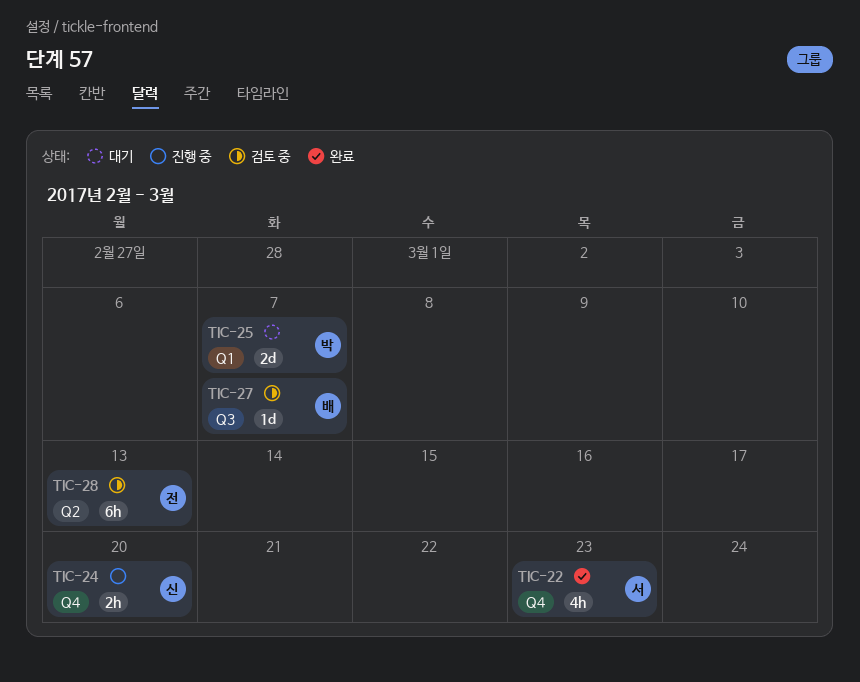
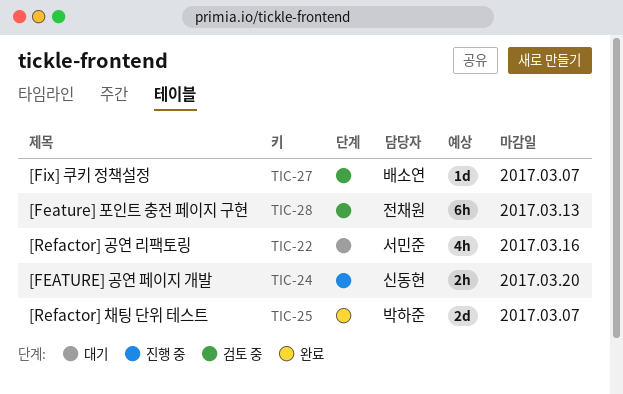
TIC-22, status: 완료 -> 대기
TIC-22, due: Mar 23 -> Mar 16
TIC-25, status: 대기 -> 완료

